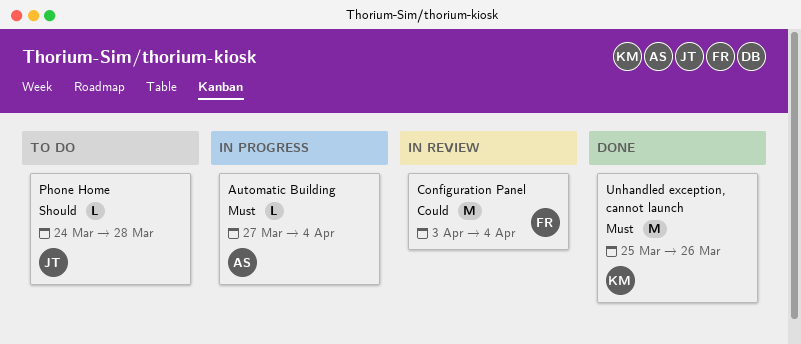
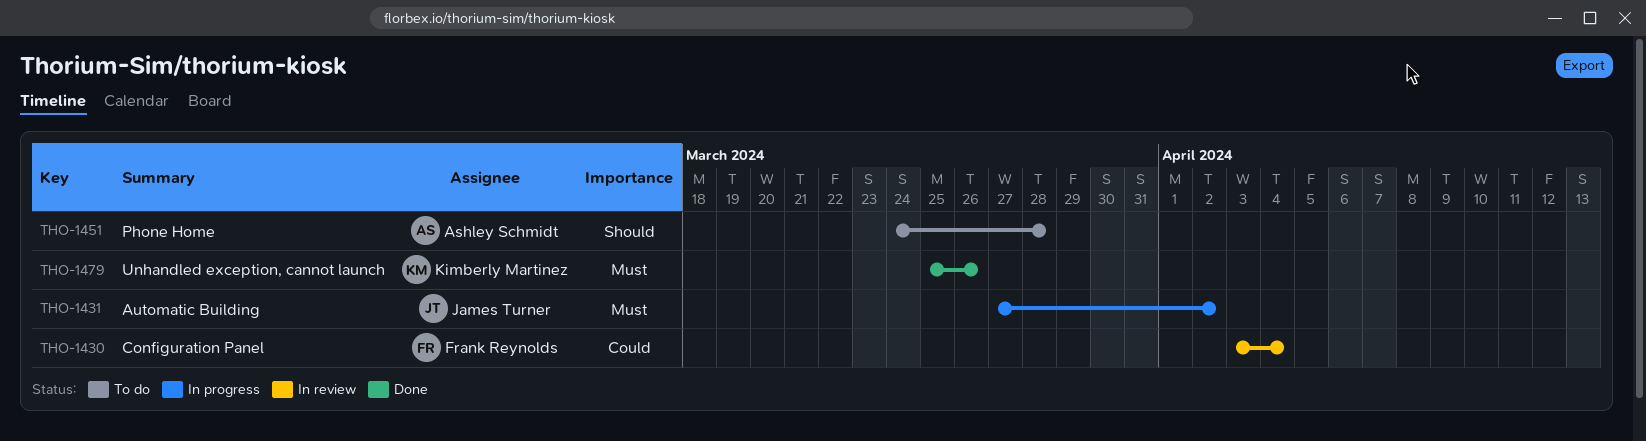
Automatic Building, owner: Ashley Schmidt -> James Turner
Automatic Building, due: Apr 4 -> Apr 2
Phone Home, owner: James Turner -> Ashley Schmidt

